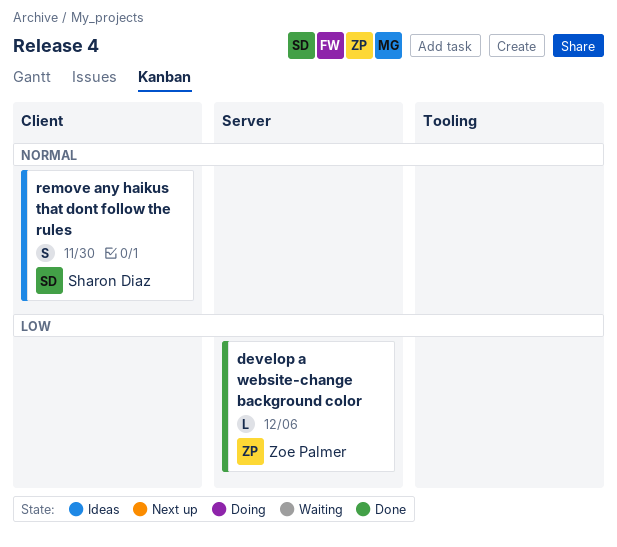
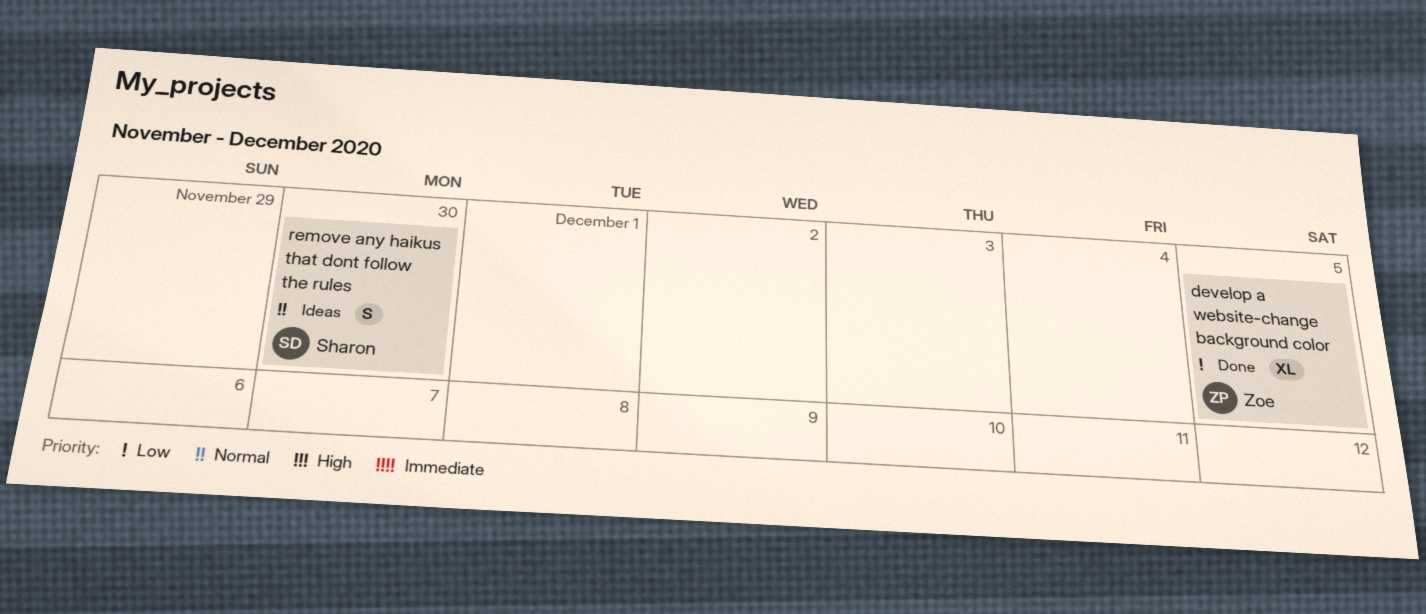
develop a website-change background color, estimate: L -> XL
develop a website-change background color, due: Dec 6 -> Dec 5

